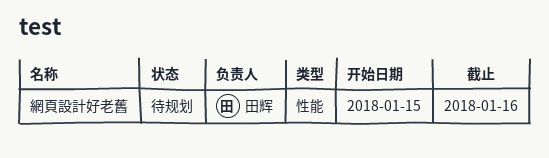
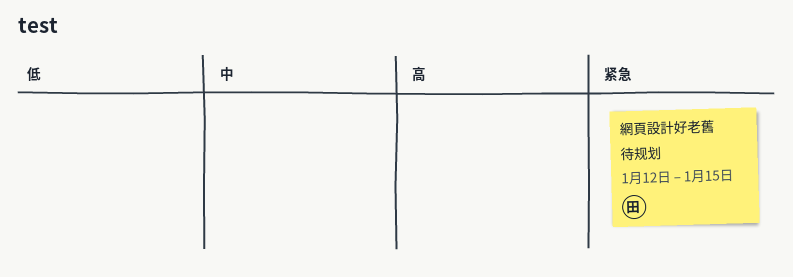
網頁設計好老舊, start: Jan 15 -> Jan 12
網頁設計好老舊, due: Jan 16 -> Jan 15

